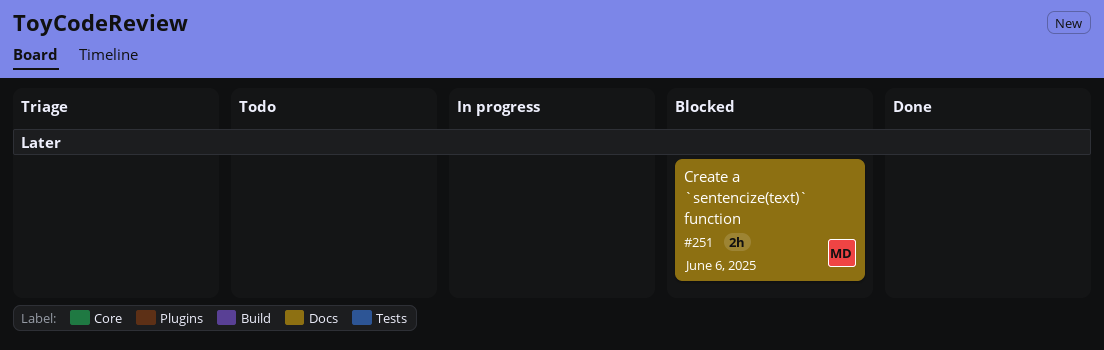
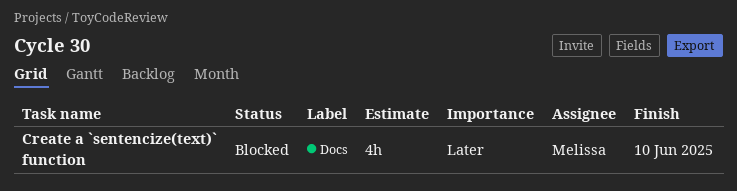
Create a `sentencize(text)` function, estimate: 2h -> 4h
Create a `sentencize(text)` function, due: Jun 6 -> Jun 10

